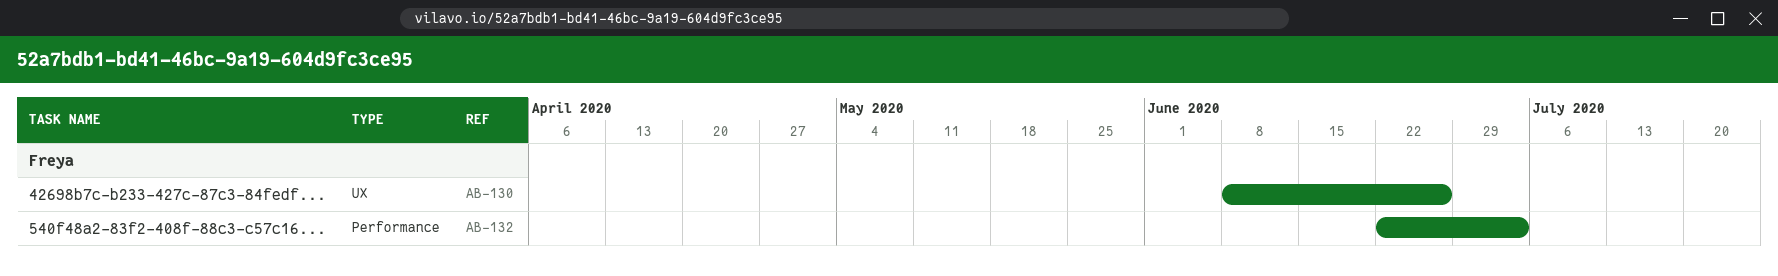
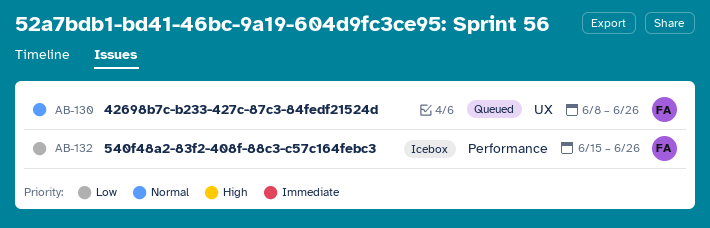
AB-132, start: Jun 22 -> Jun 15
AB-132, due: Jul 3 -> Jun 26

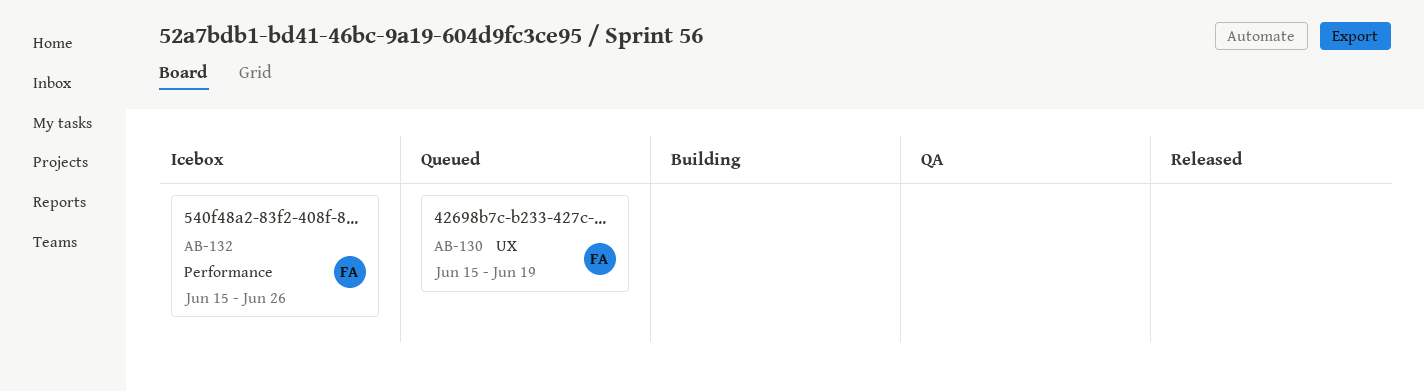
AB-130, start: Jun 8 -> Jun 15
AB-130, due: Jun 26 -> Jun 19

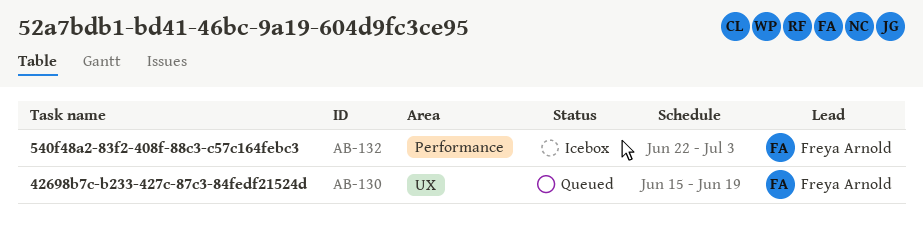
AB-132, start: Jun 15 -> Jun 22
AB-132, due: Jun 26 -> Jul 3

